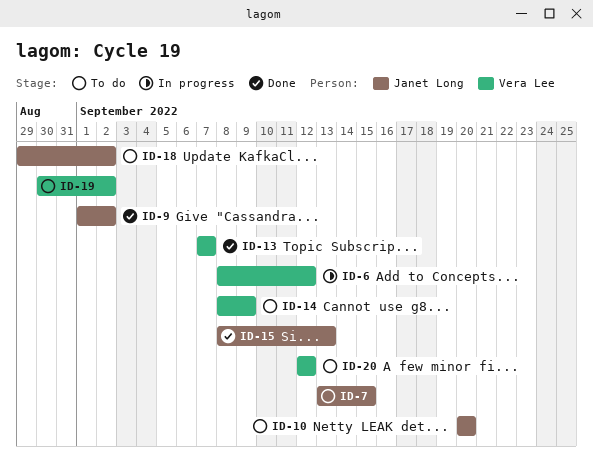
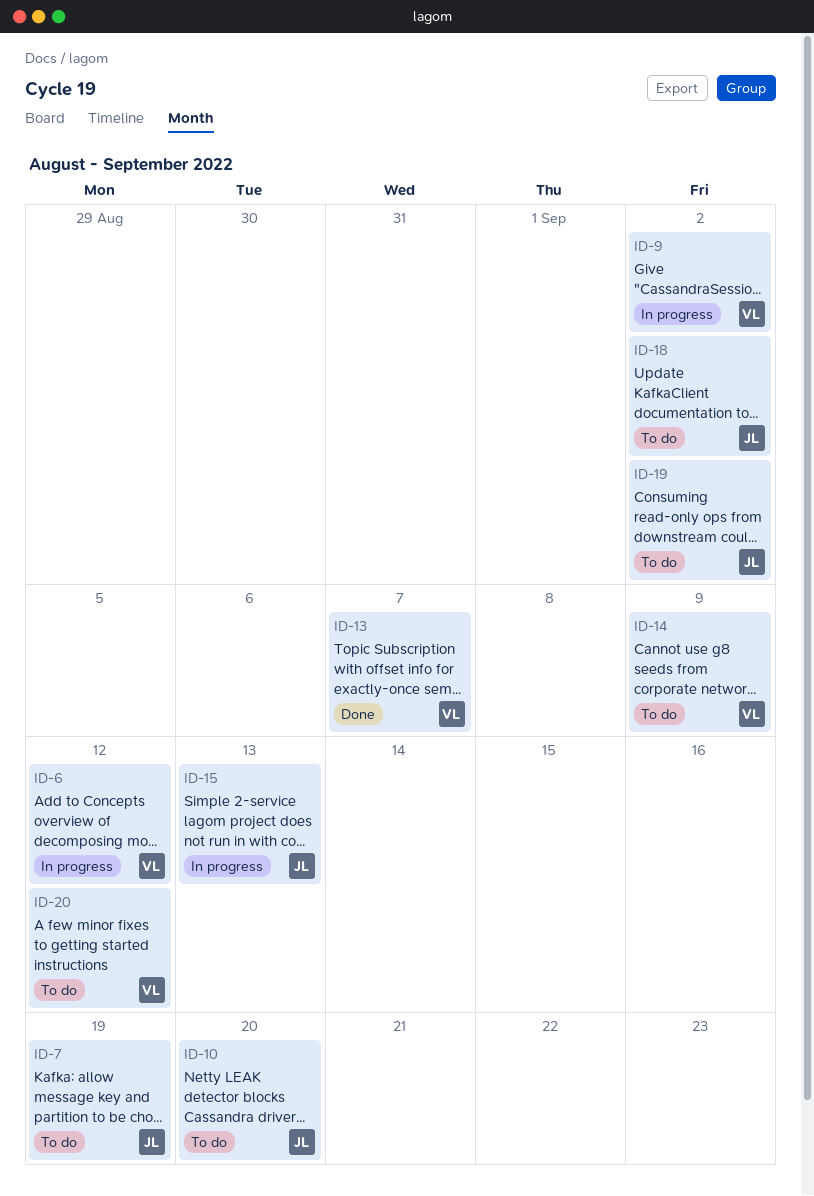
ID-7, due: Sep 15 -> Sep 19
ID-9, status: Done -> In progress
ID-9, owner: Janet Long -> Vera Lee
ID-15, status: Done -> In progress
ID-19, owner: Vera Lee -> Janet Long

